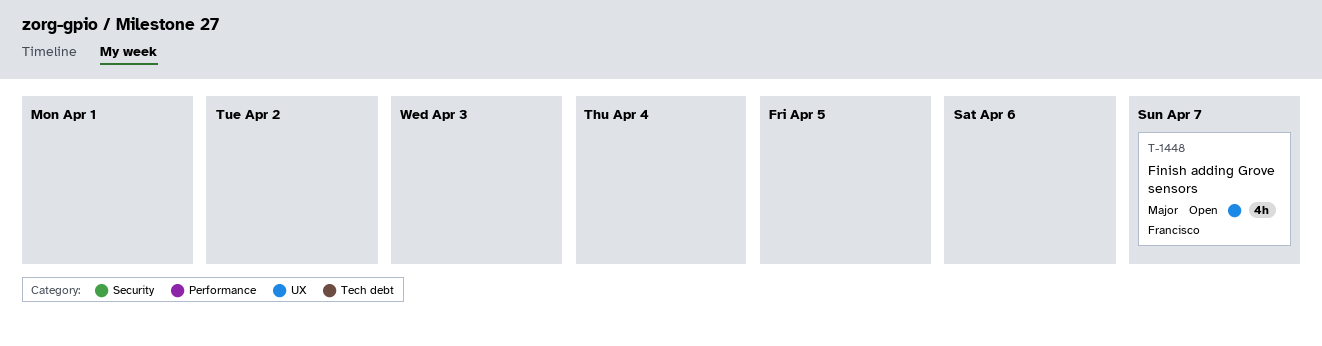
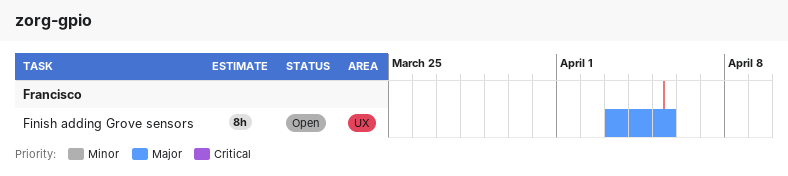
Finish adding Grove sensors, estimate: 4h -> 8h
Finish adding Grove sensors, due: Apr 7 -> Apr 5

